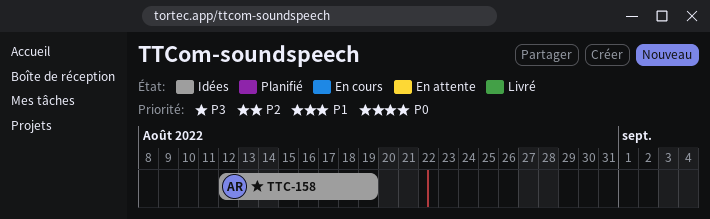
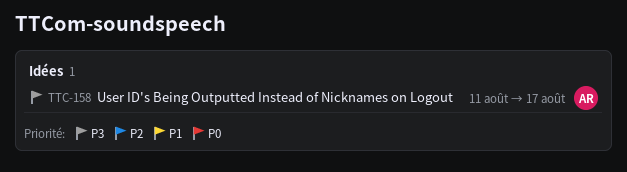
TTC-158, start: Aug 12 -> Aug 11
TTC-158, due: Aug 19 -> Aug 17

